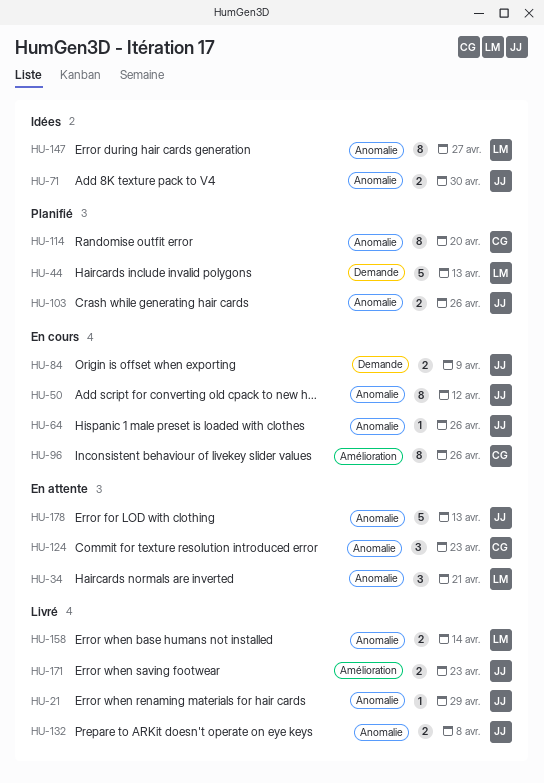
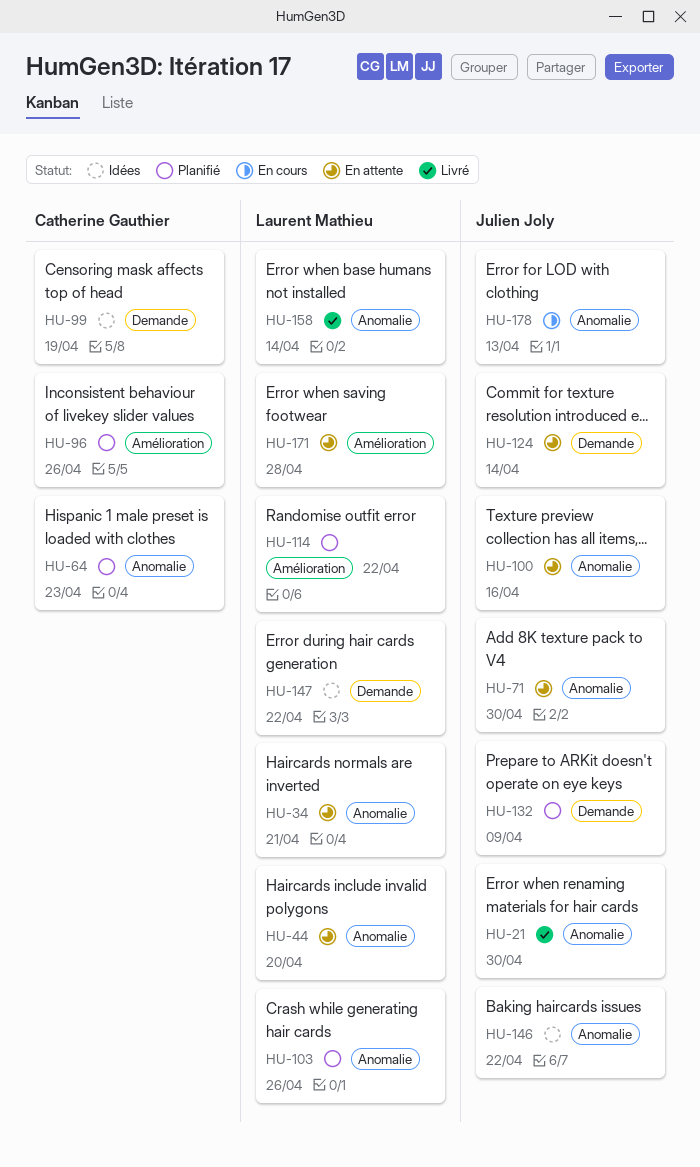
HU-21, due: Apr 29 -> Apr 30
HU-44, status: Planifié -> En attente
HU-44, label: Demande -> Anomalie
HU-44, due: Apr 13 -> Apr 20
HU-50: present -> none
HU-64, status: En cours -> Planifié
HU-64, owner: Julien Joly -> Catherine Gauthier
HU-64, due: Apr 26 -> Apr 23
HU-71, status: Idées -> En attente
HU-84: present -> none
HU-96, status: En cours -> Planifié
HU-99: none -> present
HU-100: none -> present
HU-103, owner: Julien Joly -> Laurent Mathieu
HU-114, owner: Catherine Gauthier -> Laurent Mathieu
HU-114, label: Anomalie -> Amélioration
HU-114, due: Apr 20 -> Apr 22
HU-124, owner: Catherine Gauthier -> Julien Joly
HU-124, label: Anomalie -> Demande
HU-124, due: Apr 23 -> Apr 14
HU-132, status: Livré -> Planifié
HU-132, label: Anomalie -> Demande
HU-132, due: Apr 8 -> Apr 9
HU-146: none -> present
HU-147, label: Anomalie -> Demande
HU-147, due: Apr 27 -> Apr 22
HU-171, status: Livré -> En attente
HU-171, owner: Julien Joly -> Laurent Mathieu
HU-171, due: Apr 23 -> Apr 28
HU-178, status: En attente -> En cours

